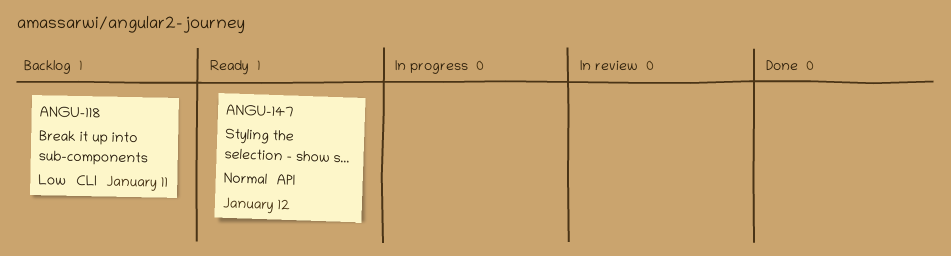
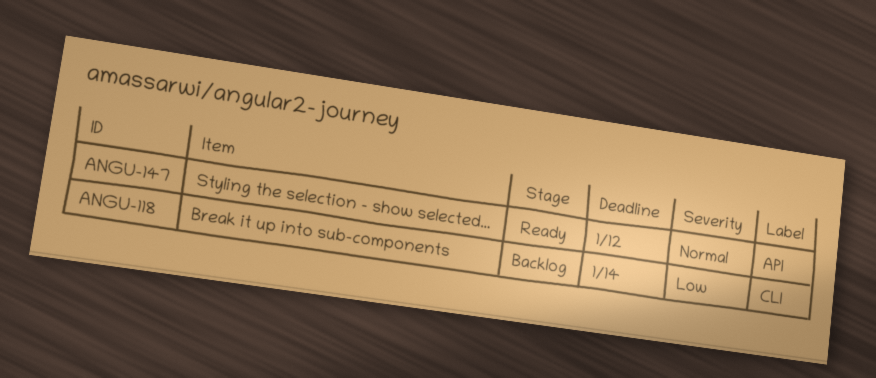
ANGU-118, due: Jan 11 -> Jan 14

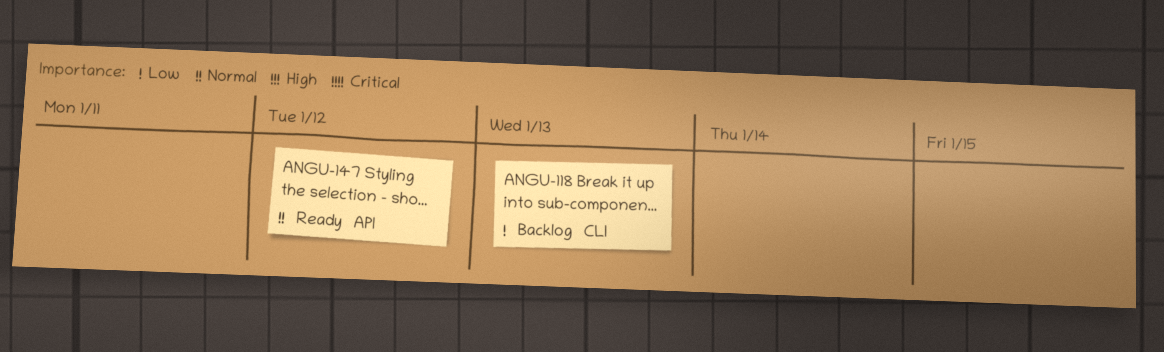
ANGU-118, due: Jan 14 -> Jan 13

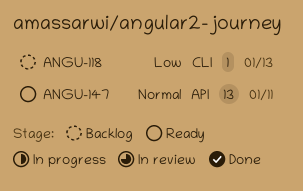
ANGU-147, due: Jan 12 -> Jan 11

